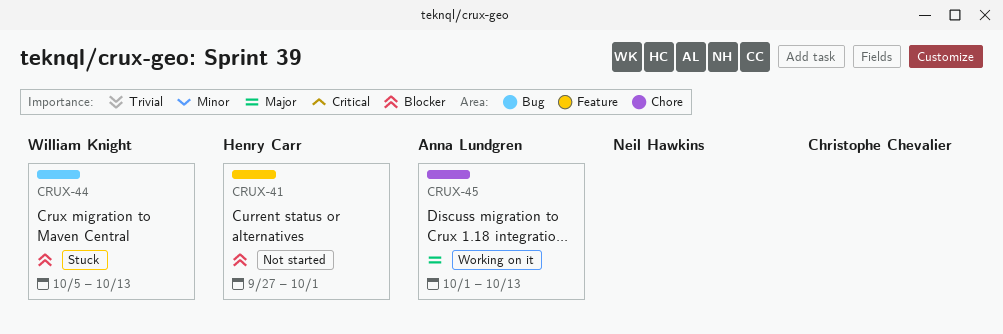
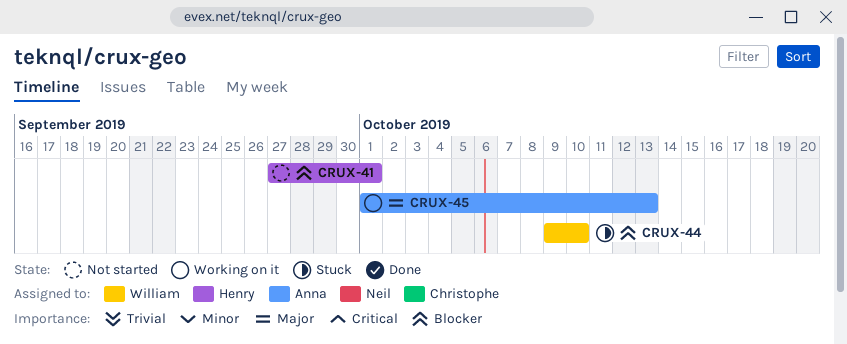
CRUX-44, start: Oct 5 -> Oct 9
CRUX-44, due: Oct 13 -> Oct 10

